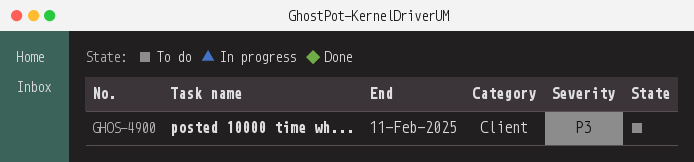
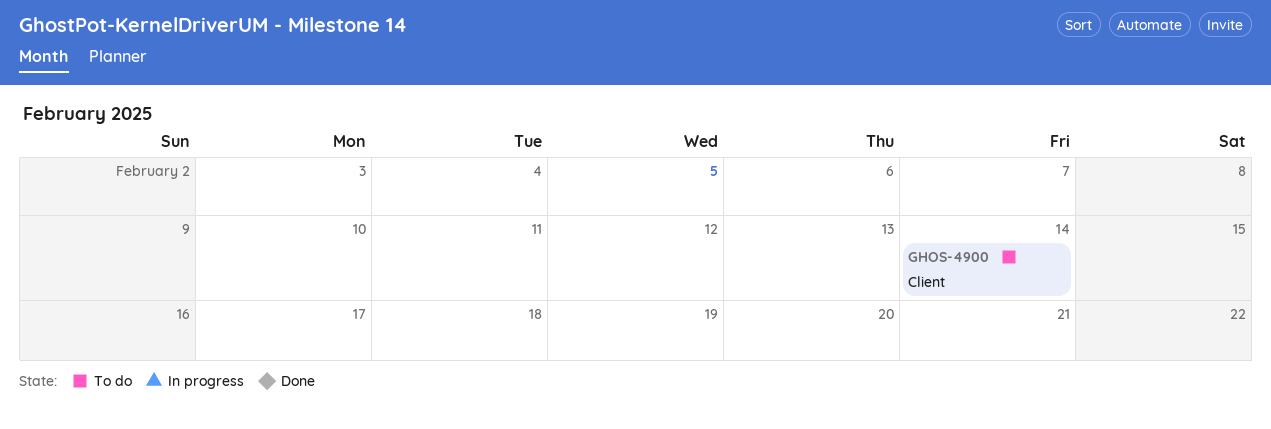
GHOS-4900, due: Feb 11 -> Feb 14

